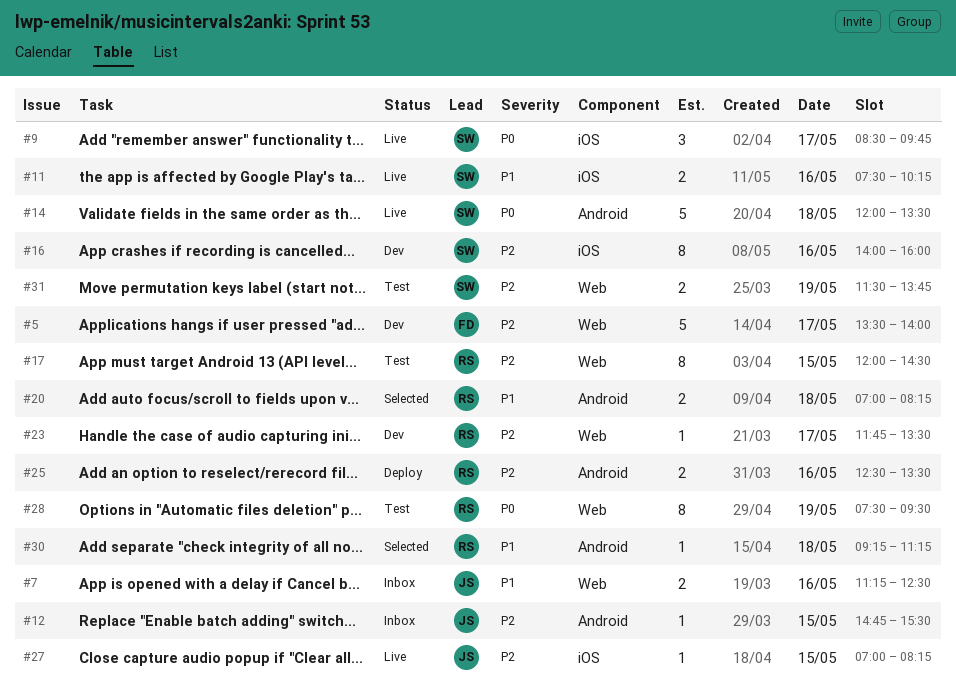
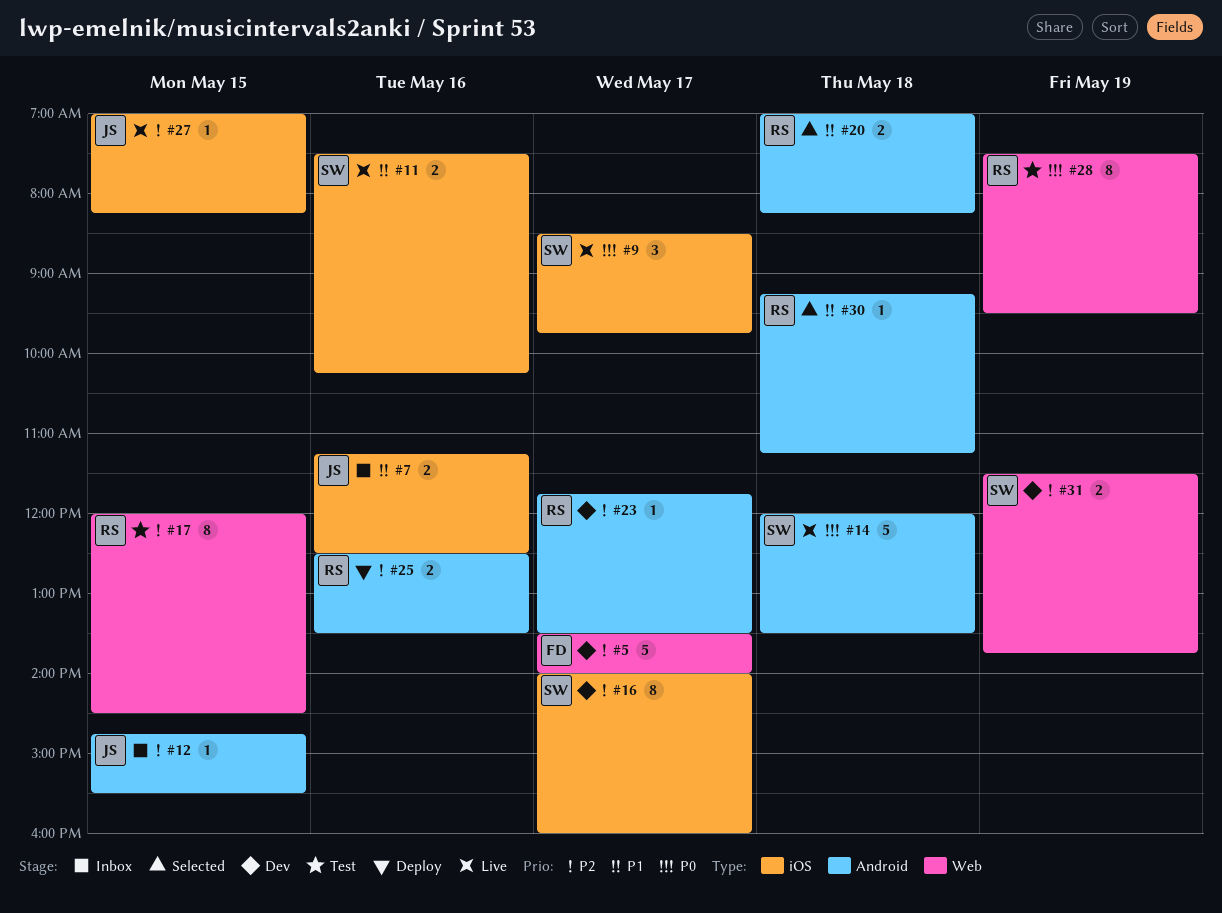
#7, label: Web -> iOS
#16, day: May 16 -> May 17
#23, label: Web -> Android
#31, status: Test -> Dev

